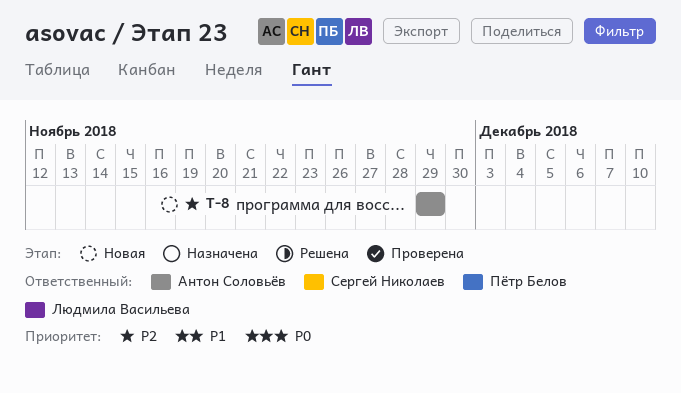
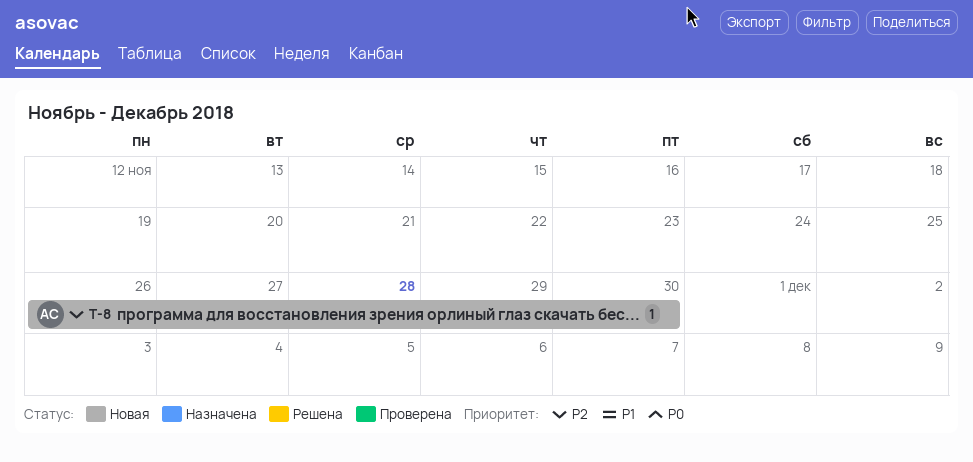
T-8, start: Nov 29 -> Nov 26
T-8, due: Nov 29 -> Nov 30

